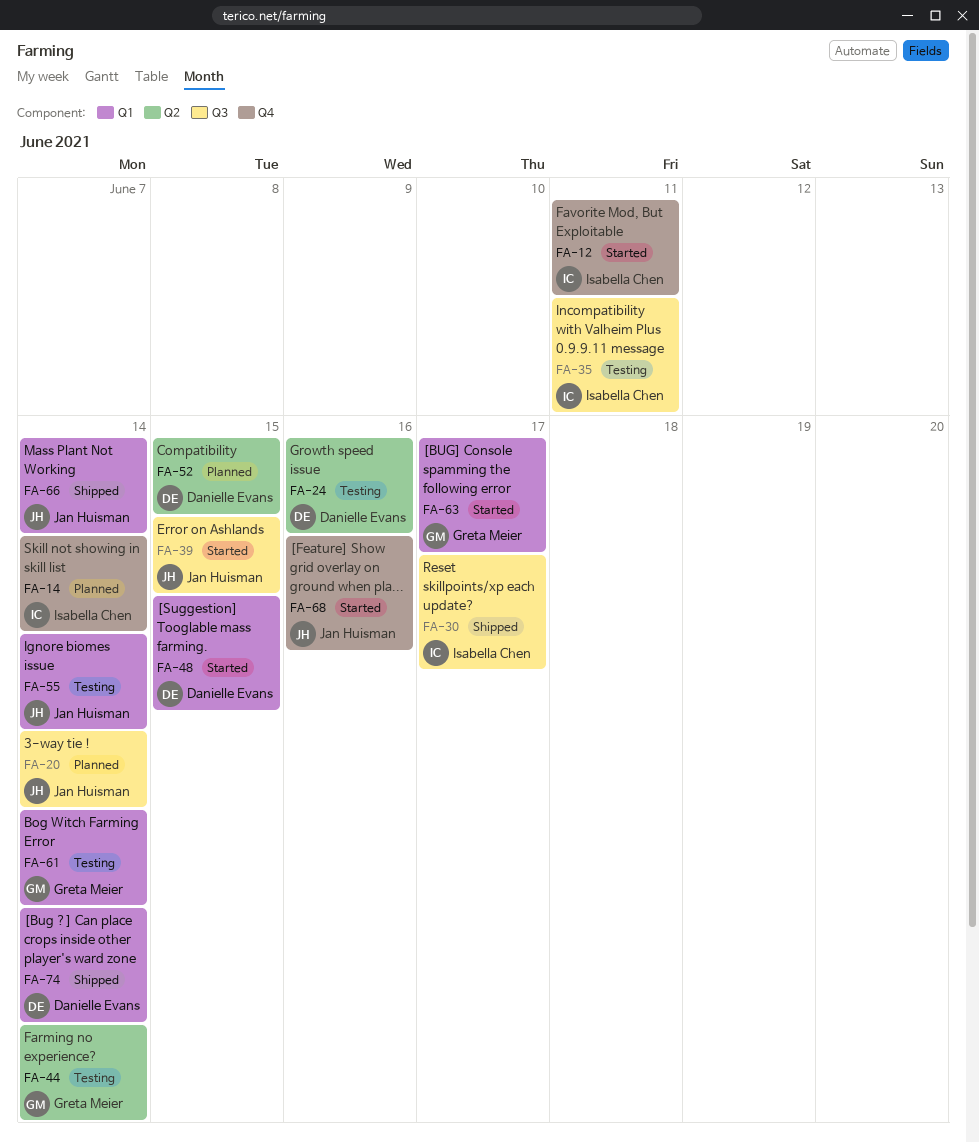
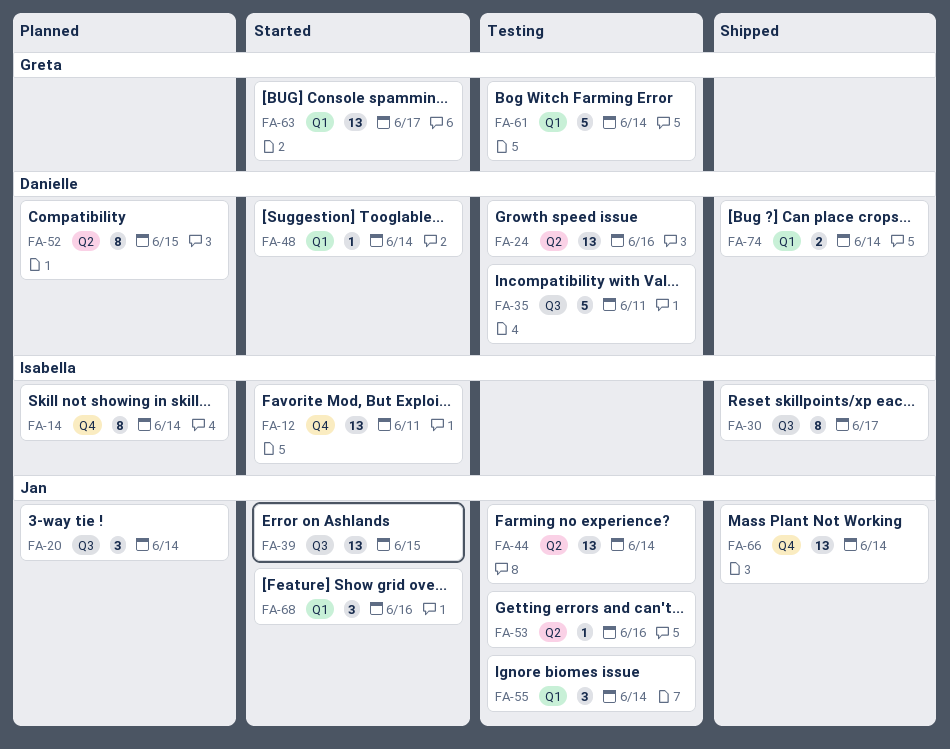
FA-35, owner: Isabella Chen -> Danielle Evans
FA-44, owner: Greta Meier -> Jan Huisman
FA-48, due: Jun 15 -> Jun 14
FA-53: none -> present
FA-66, label: Q1 -> Q4
FA-68, label: Q4 -> Q1

